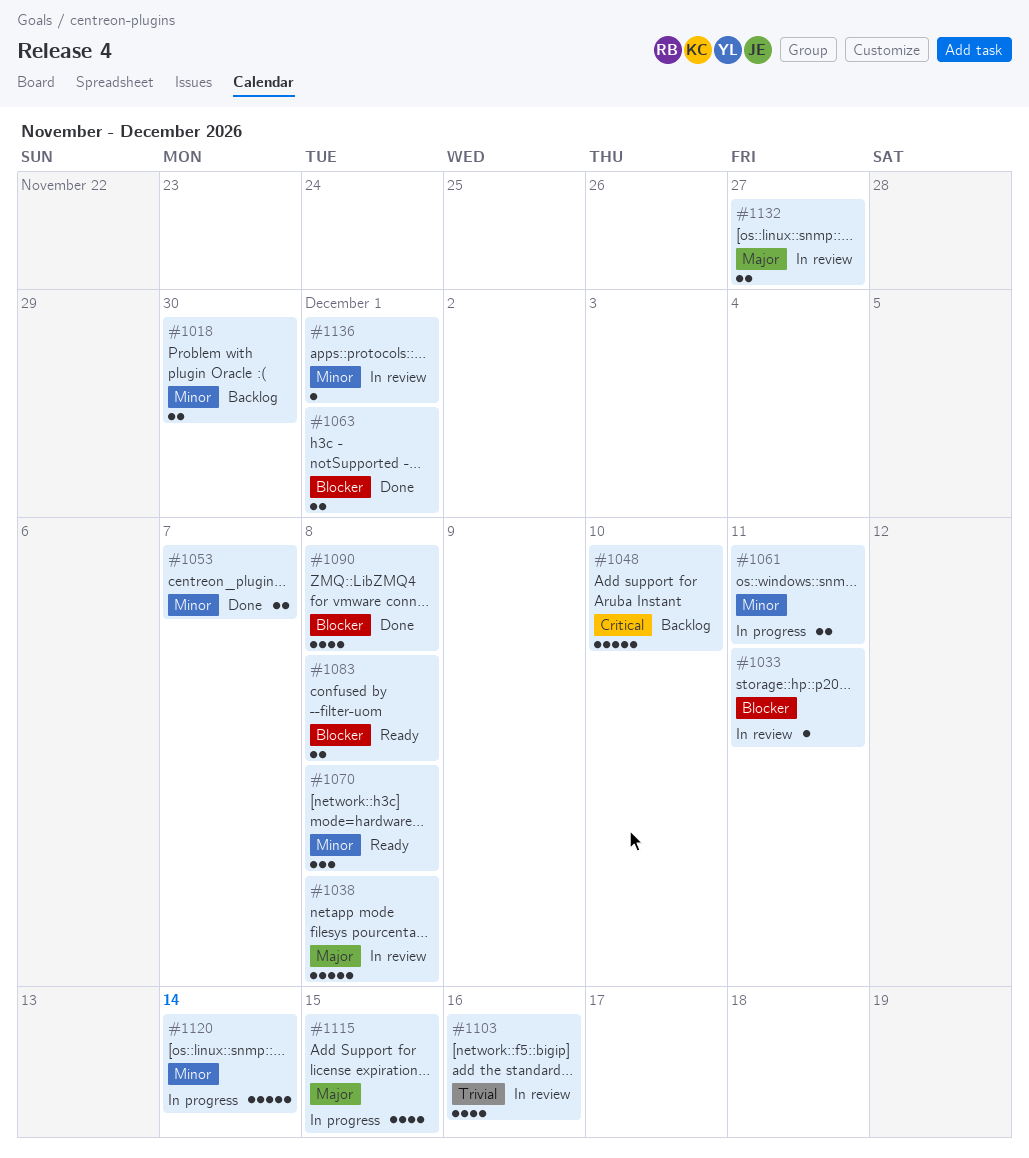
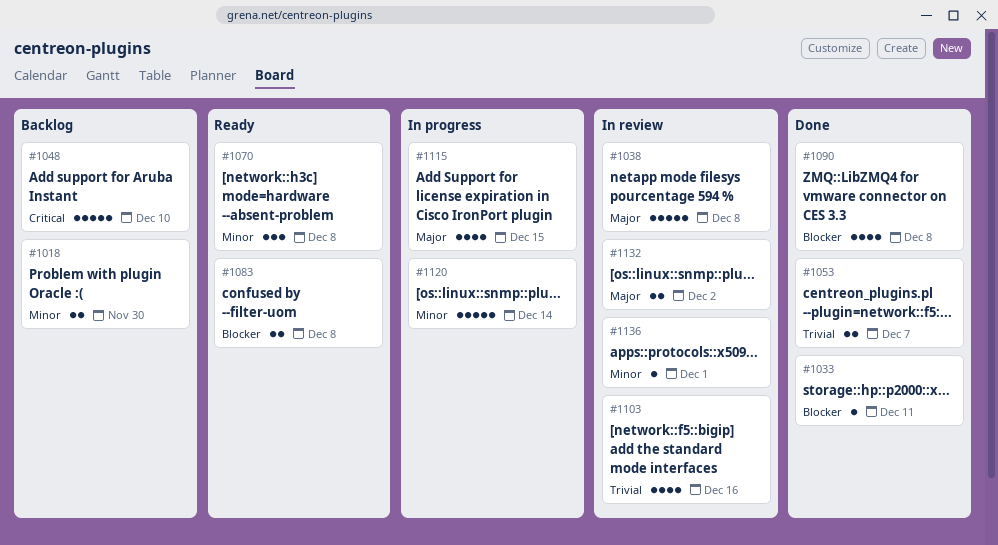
#1033, status: In review -> Done
#1053, priority: Minor -> Trivial
#1061: present -> none
#1063: present -> none
#1132, due: Nov 27 -> Dec 2

